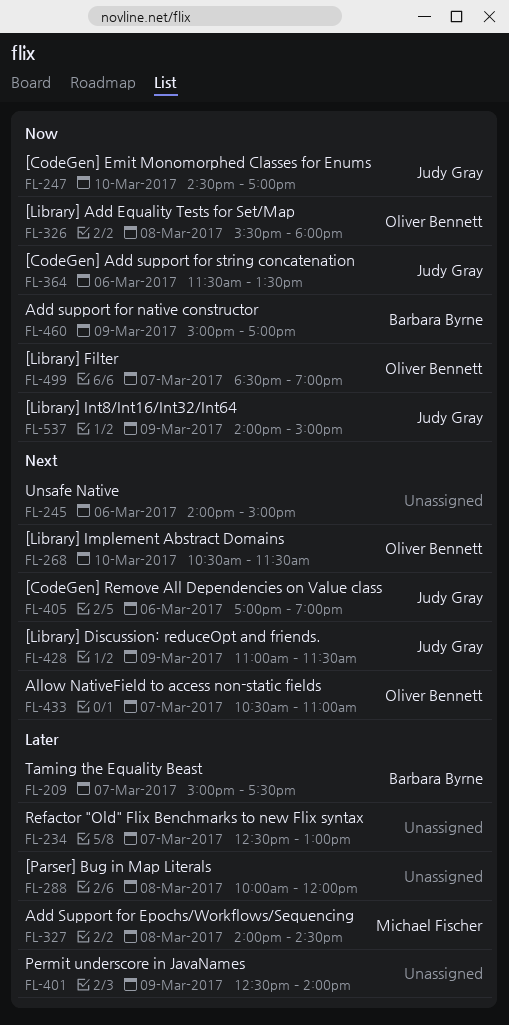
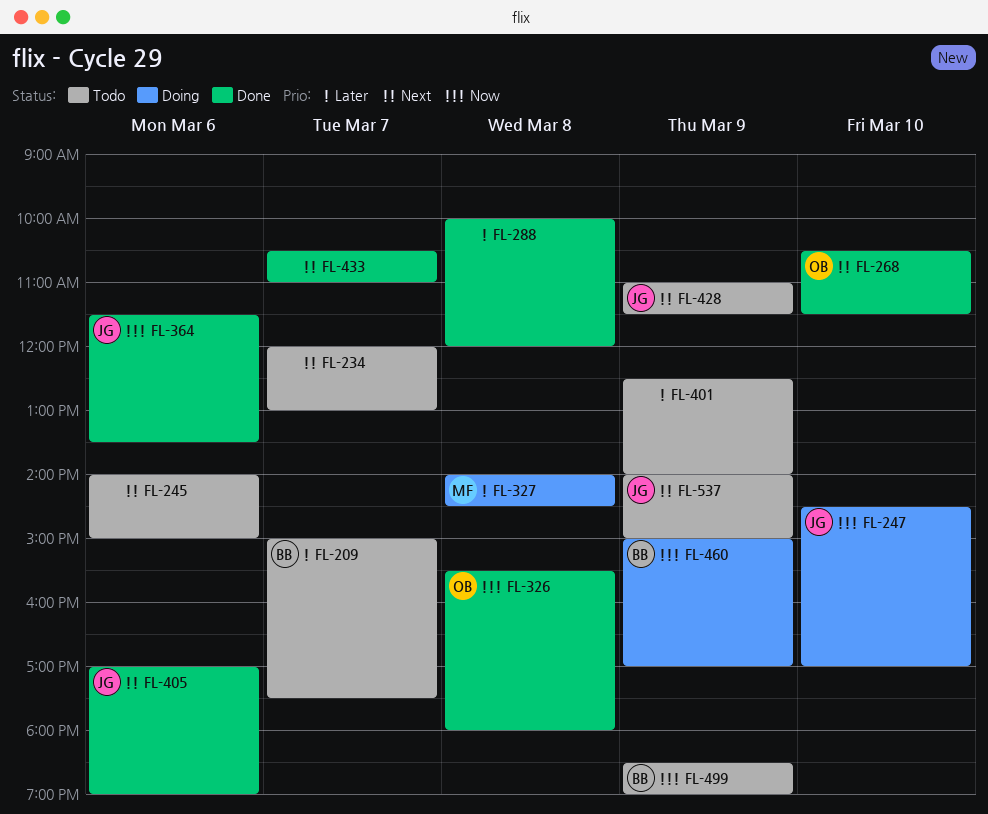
FL-234, priority: Later -> Next
FL-234, begins: 12:30 -> 12:00
FL-433, owner: Oliver Bennett -> none
FL-499, owner: Oliver Bennett -> Barbara Byrne
FL-499, day: Mar 7 -> Mar 9
FL-537, priority: Now -> Next

